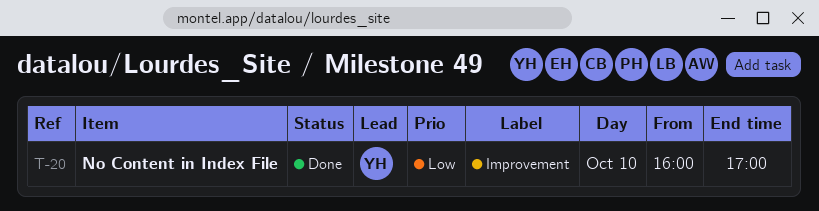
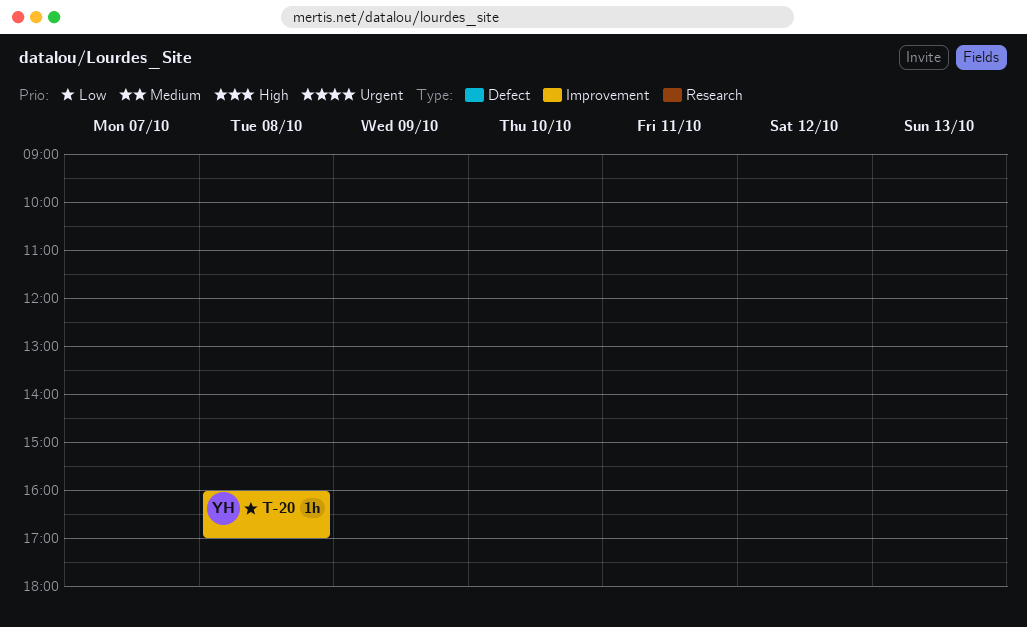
T-20, day: Oct 10 -> Oct 8

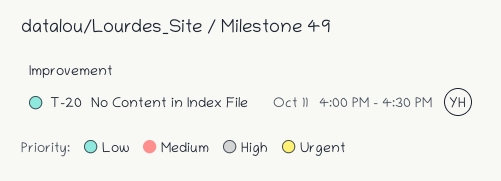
T-20, day: Oct 8 -> Oct 11
T-20, ends: 17:00 -> 16:30

